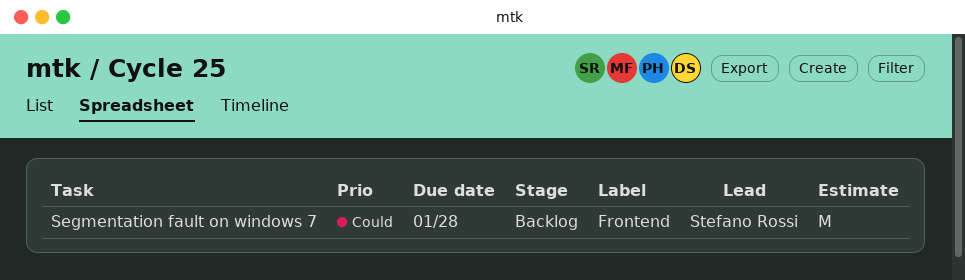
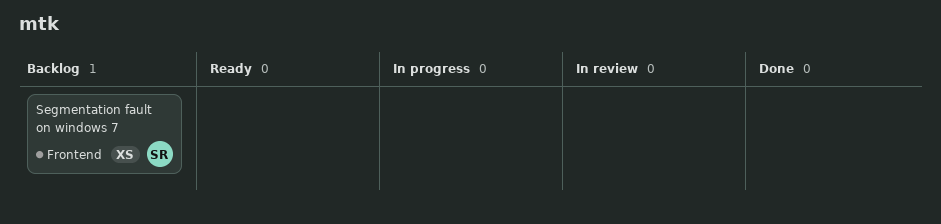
Segmentation fault on windows 7, estimate: M -> XS

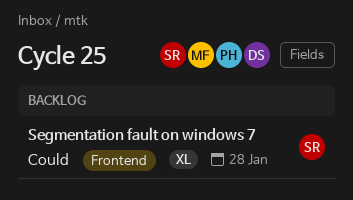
Segmentation fault on windows 7, estimate: XS -> XL

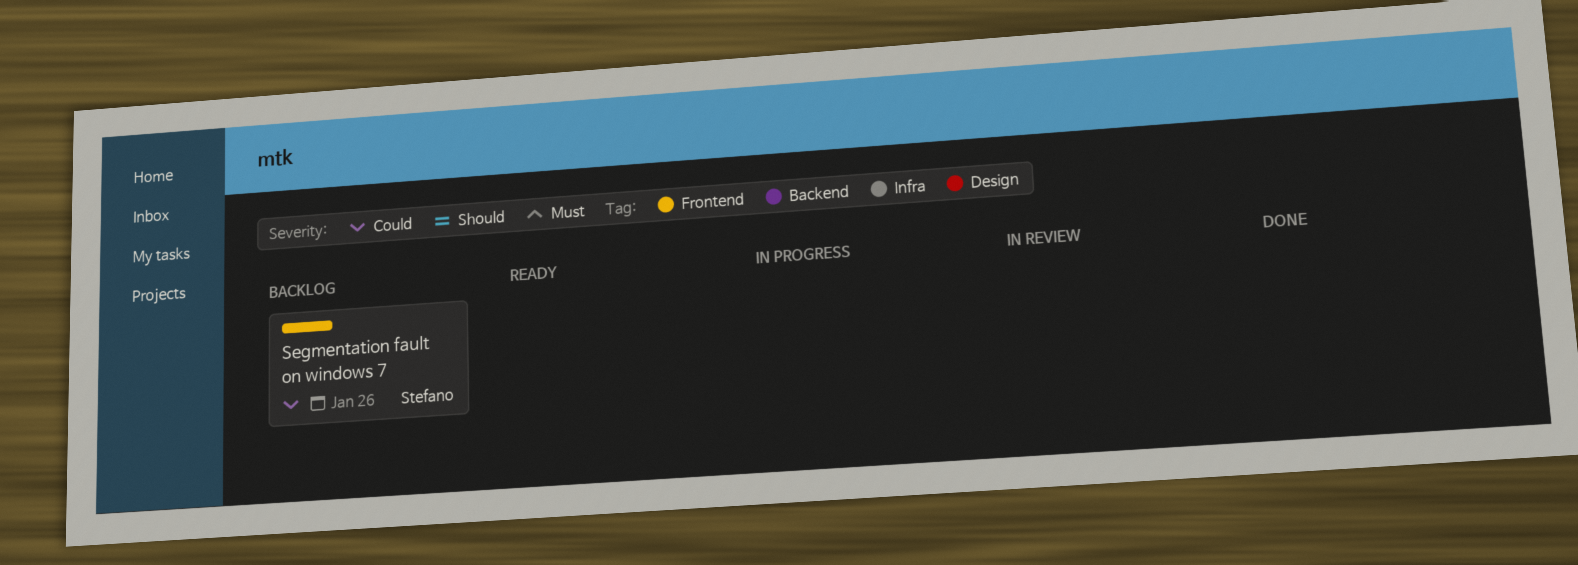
Segmentation fault on windows 7, due: Jan 28 -> Jan 26

